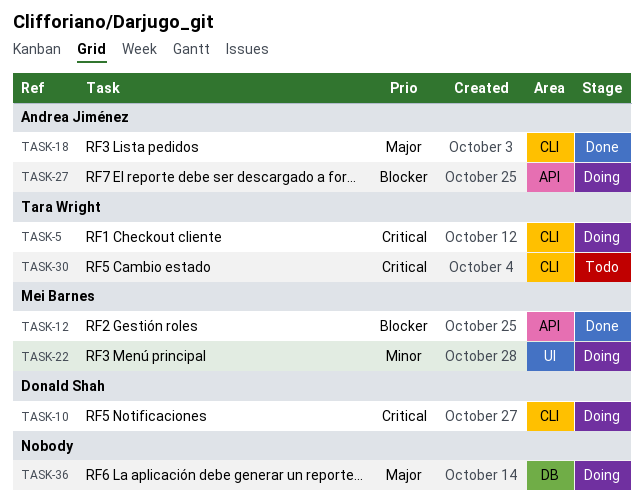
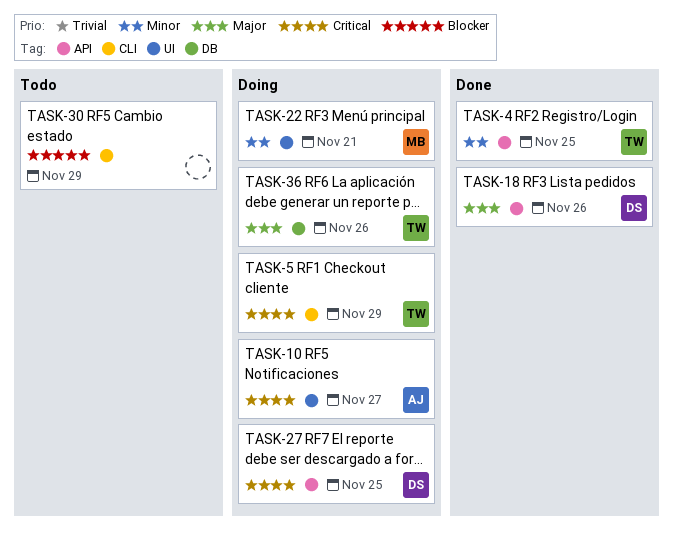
TASK-4: none -> present
TASK-10, owner: Donald Shah -> Andrea Jiménez
TASK-10, label: CLI -> UI
TASK-12: present -> none
TASK-18, owner: Andrea Jiménez -> Donald Shah
TASK-18, label: CLI -> API
TASK-27, owner: Andrea Jiménez -> Donald Shah
TASK-27, priority: Blocker -> Critical
TASK-30, owner: Tara Wright -> none
TASK-30, priority: Critical -> Blocker
TASK-36, owner: none -> Tara Wright

